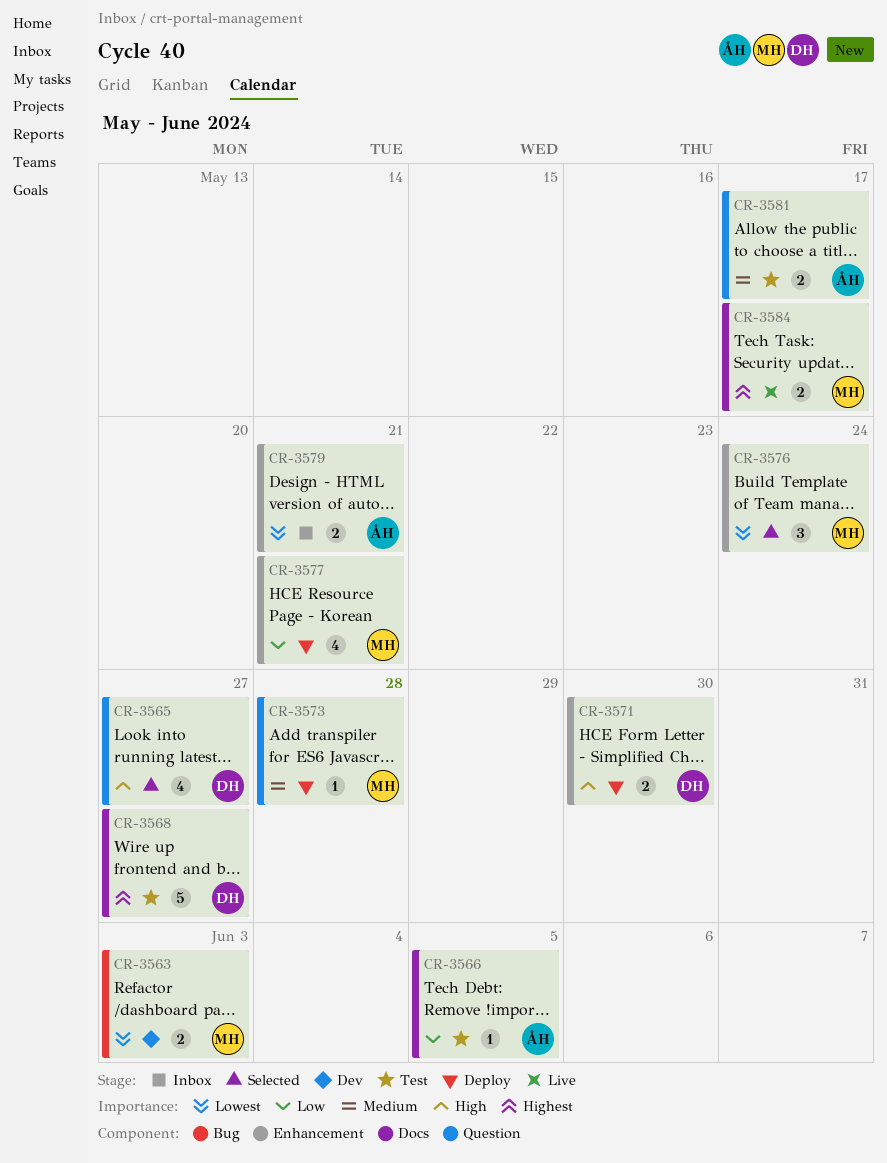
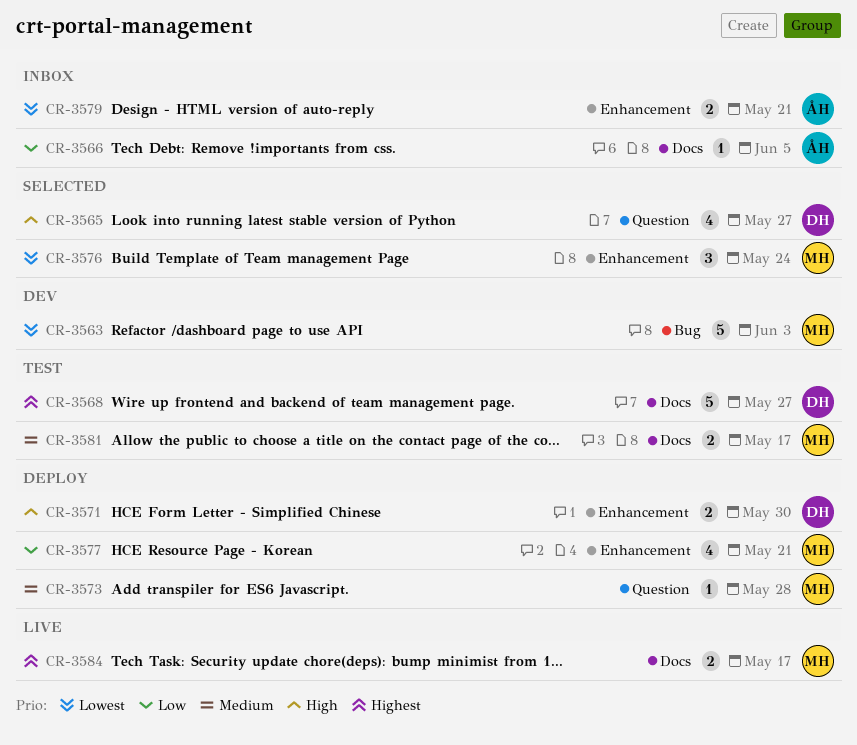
CR-3563, estimate: 2 -> 5
CR-3566, status: Test -> Inbox
CR-3581, owner: ÅH -> MH
CR-3581, label: Question -> Docs

